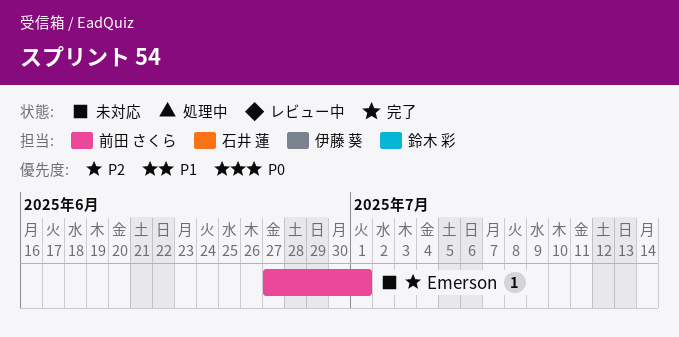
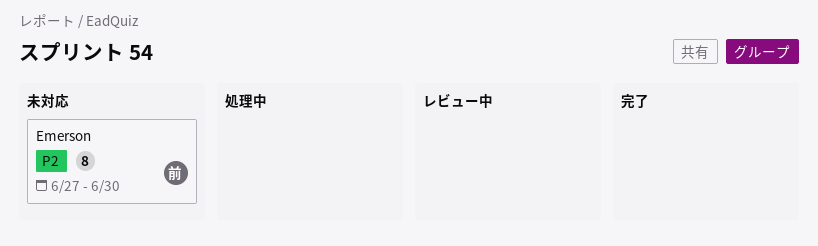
Emerson, estimate: 1 -> 8
Emerson, due: Jul 1 -> Jun 30

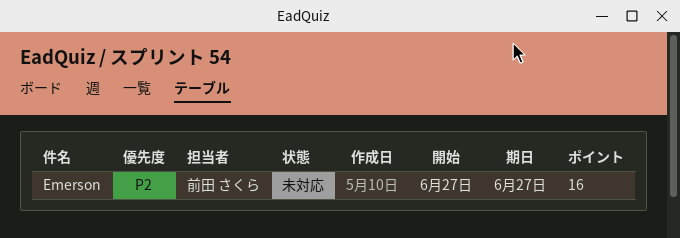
Emerson, estimate: 8 -> 16
Emerson, due: Jun 30 -> Jun 27

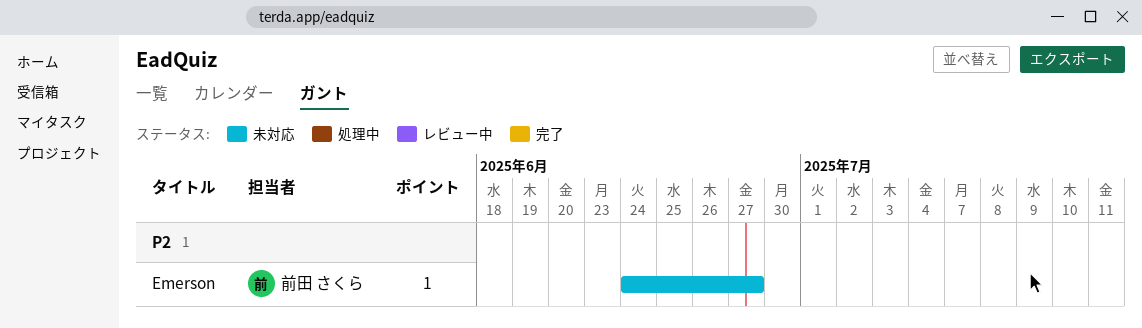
Emerson, estimate: 16 -> 1
Emerson, start: Jun 27 -> Jun 24

